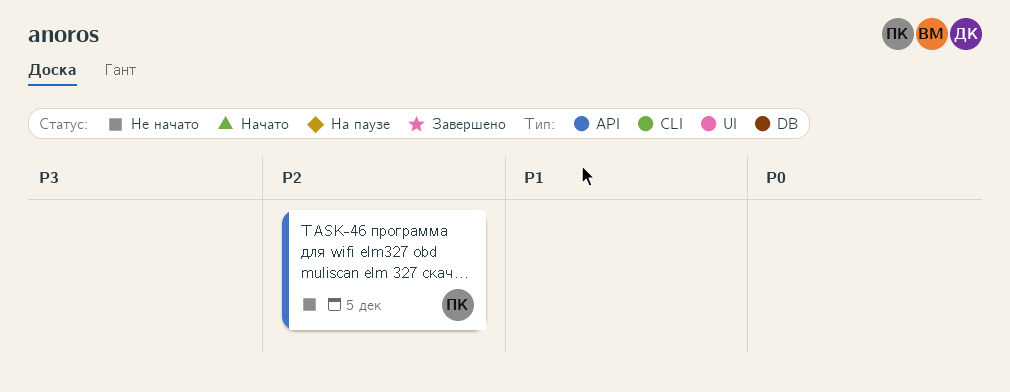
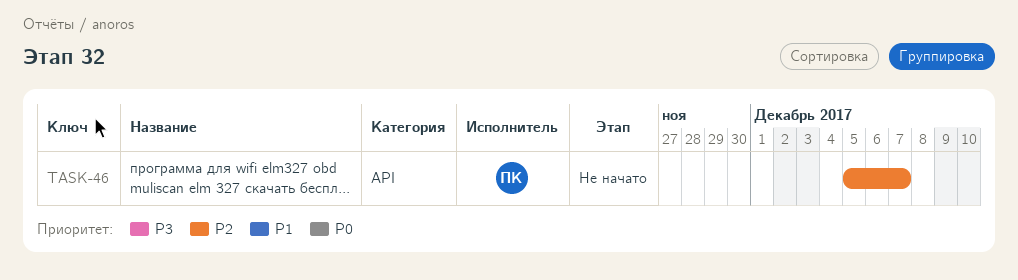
TASK-46, due: Dec 5 -> Dec 7

